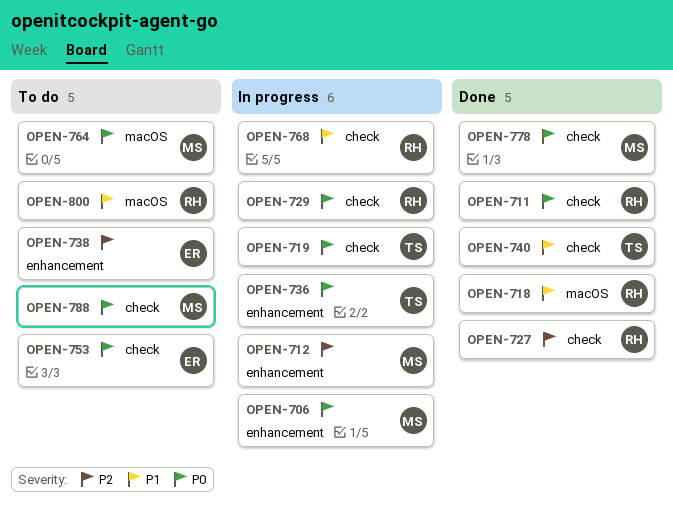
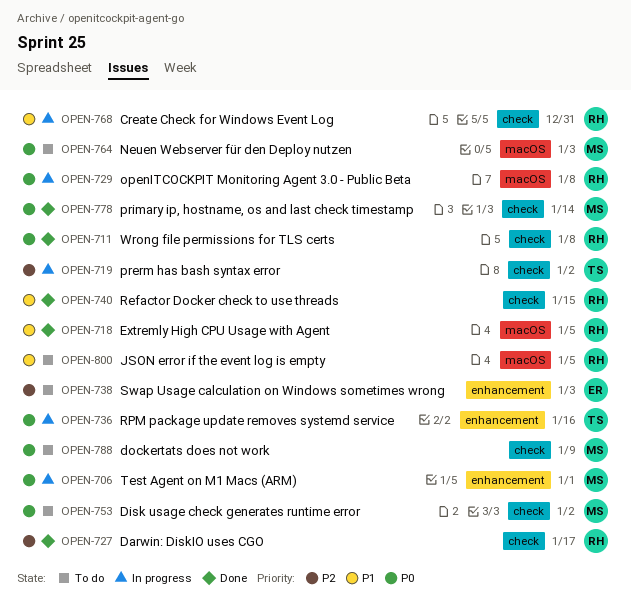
OPEN-712: present -> none
OPEN-719, priority: P0 -> P2
OPEN-729, label: check -> macOS
OPEN-740, owner: TS -> RH
OPEN-753, owner: ER -> MS

